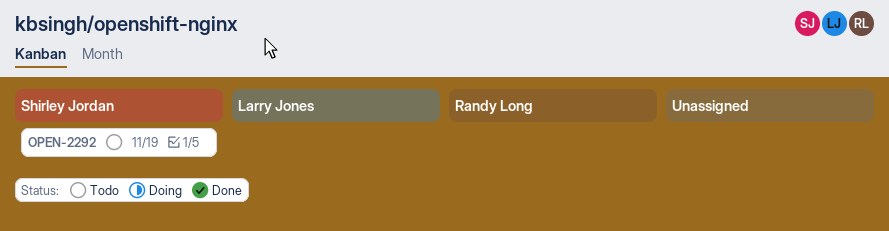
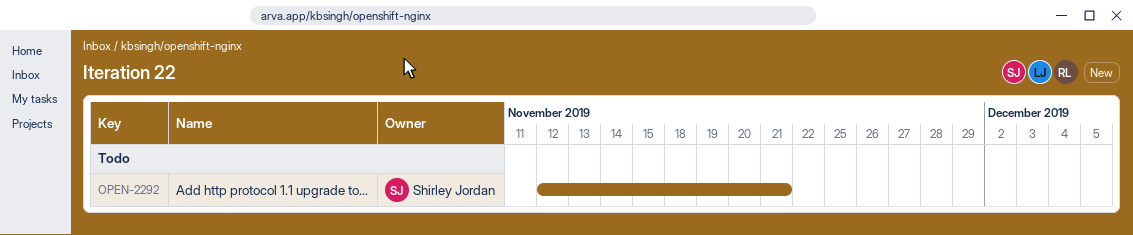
OPEN-2292, due: Nov 19 -> Nov 21

